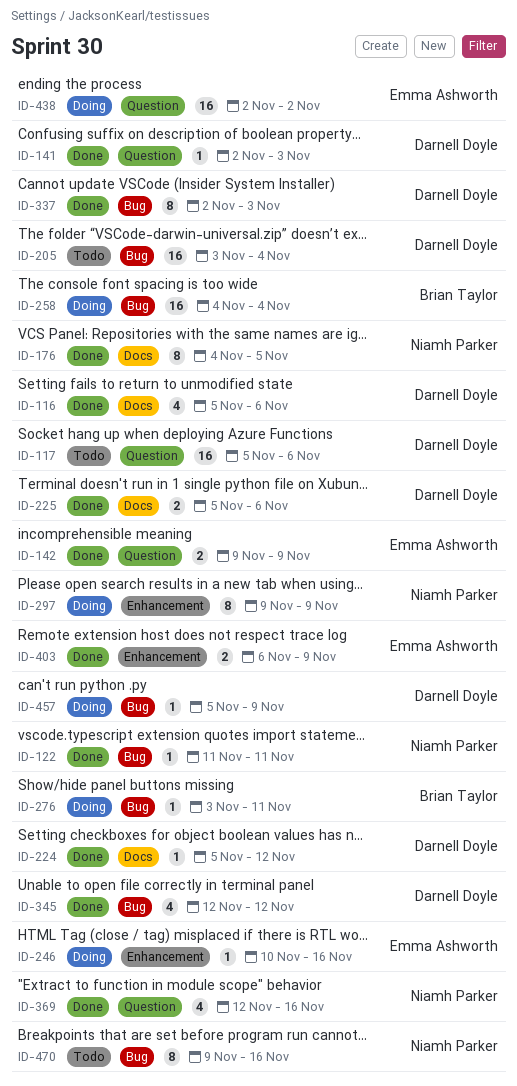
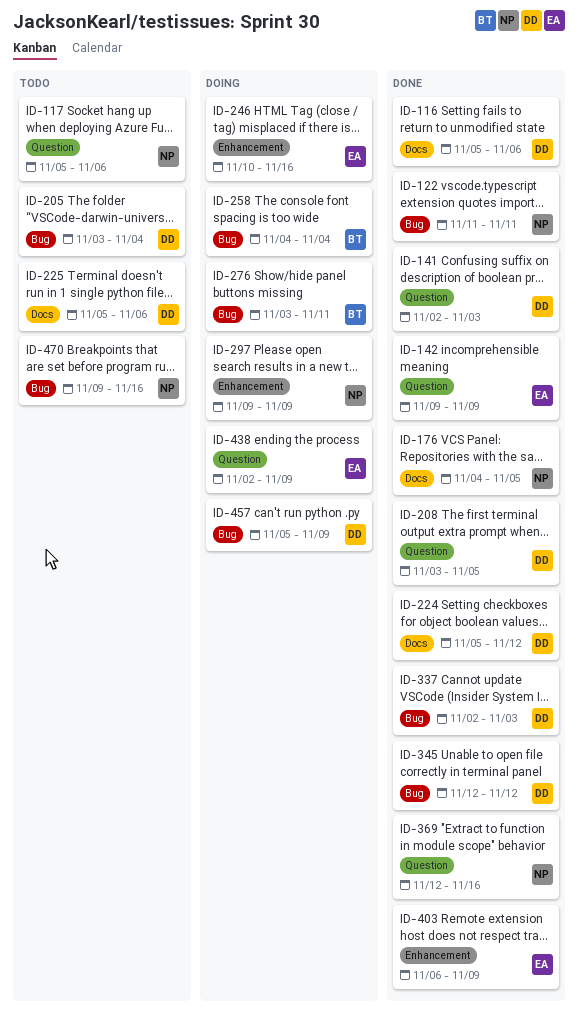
ID-117, owner: Darnell Doyle -> Niamh Parker
ID-208: none -> present
ID-225, status: Done -> Todo
ID-438, due: Nov 2 -> Nov 9

